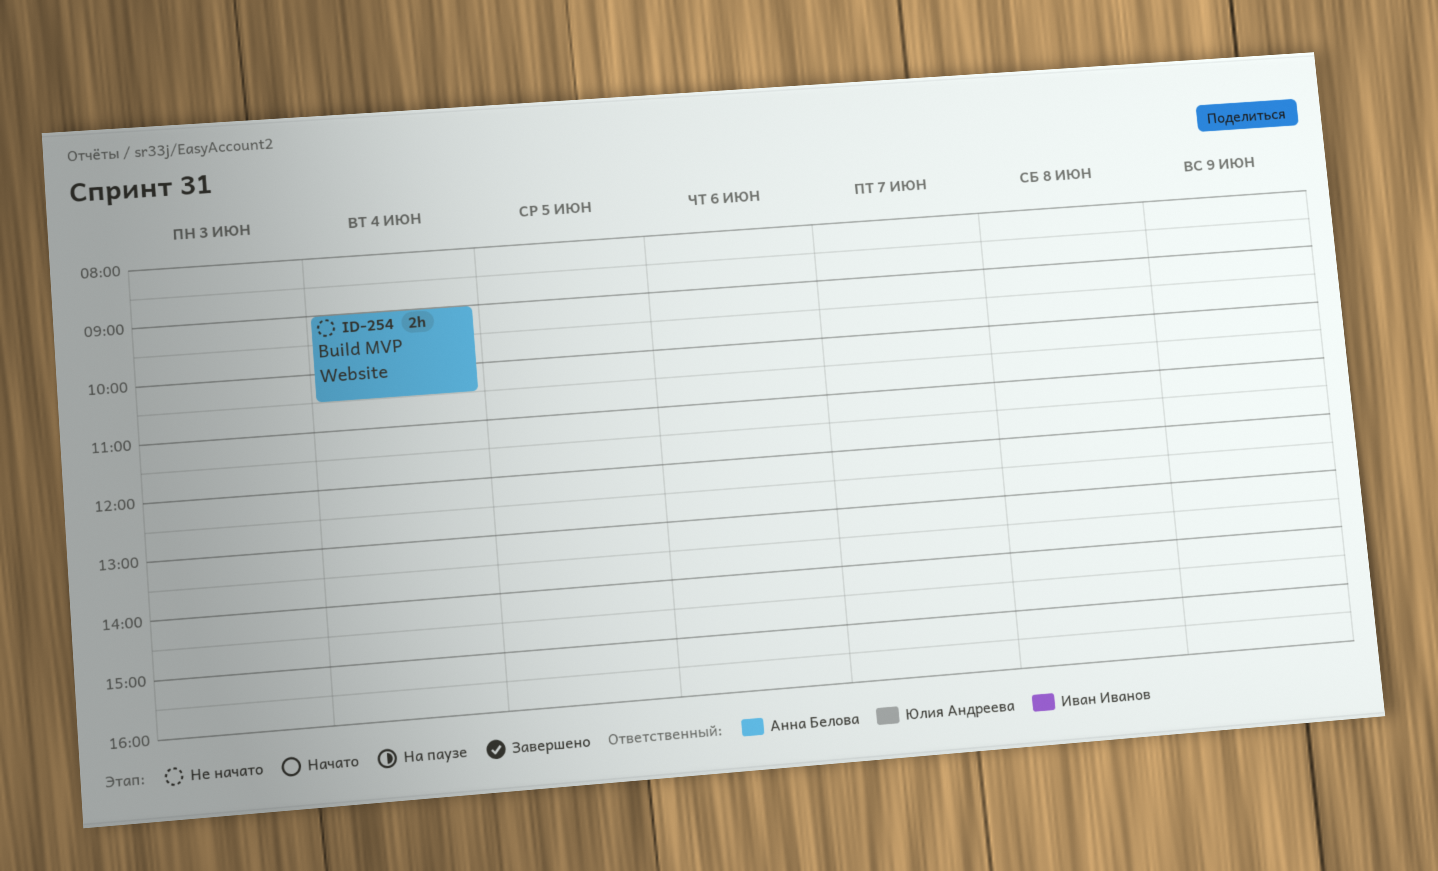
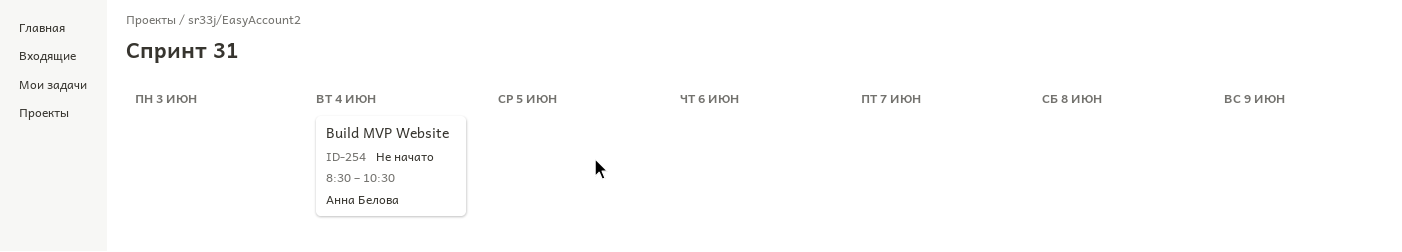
ID-254, begins: 09:00 -> 08:30

